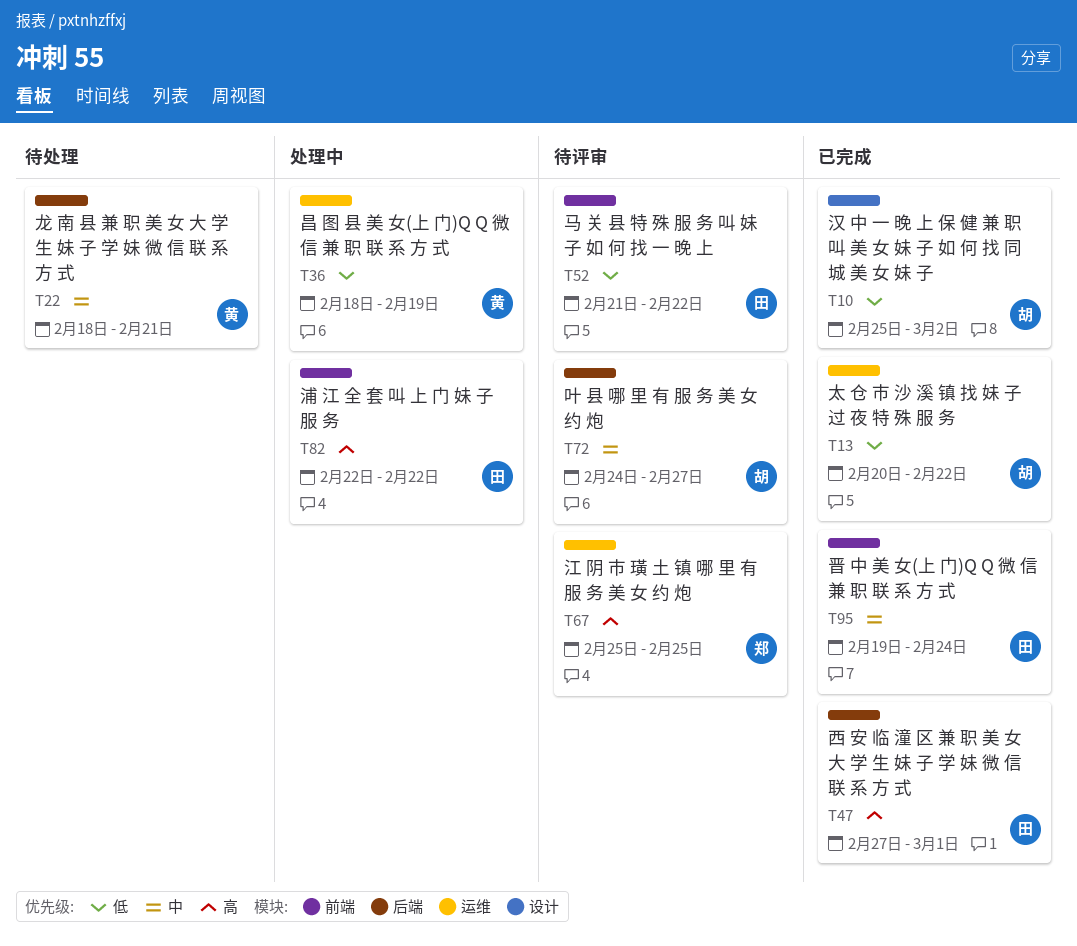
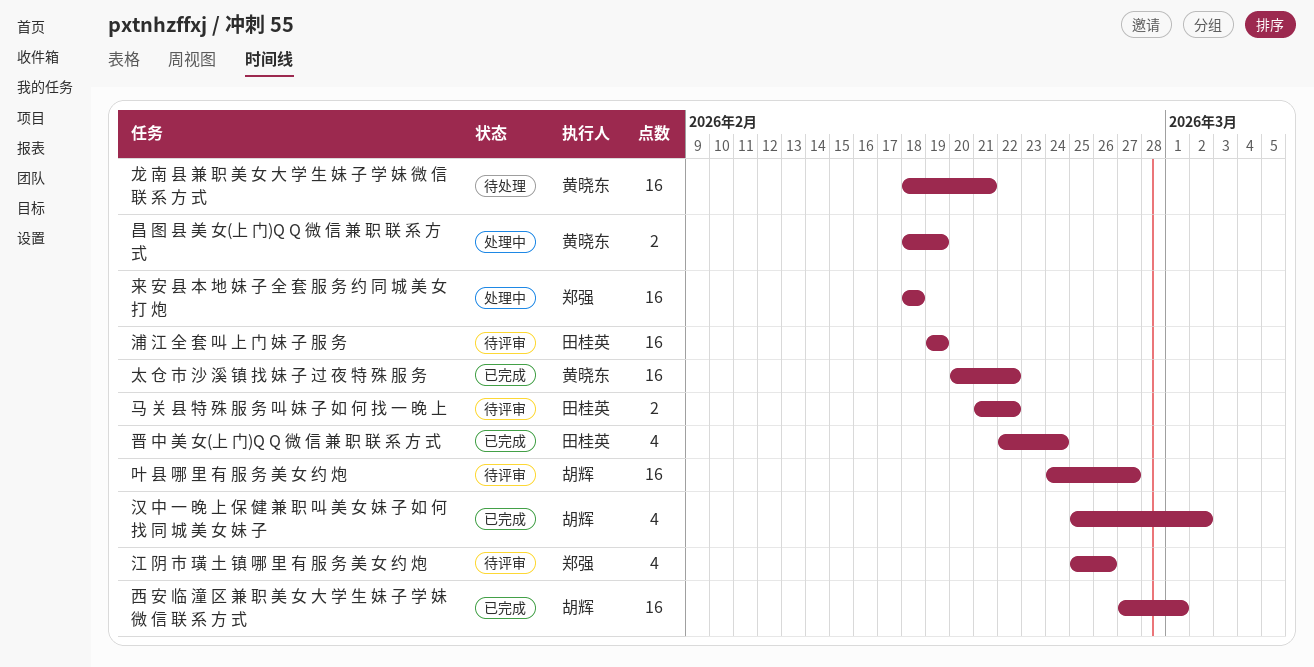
太 仓 市 沙 溪 镇 找 妹 子 过 夜 特 殊 服 务, owner: 胡辉 -> 黄晓东
晋 中 美 女(上 门)Q Q 微 信 兼 职 联 系 方 式, start: Feb 19 -> Feb 22
来 安 县 本 地 妹 子 全 套 服 务 约 同 城 美 女 打 炮: none -> present
江 阴 市 璜 土 镇 哪 里 有 服 务 美 女 约 炮, due: Feb 25 -> Feb 26
浦 江 全 套 叫 上 门 妹 子 服 务, status: 处理中 -> 待评审
浦 江 全 套 叫 上 门 妹 子 服 务, start: Feb 22 -> Feb 19
浦 江 全 套 叫 上 门 妹 子 服 务, due: Feb 22 -> Feb 19
西 安 临 潼 区 兼 职 美 女 大 学 生 妹 子 学 妹 微 信 联 系 方 式, owner: 田桂英 -> 胡辉

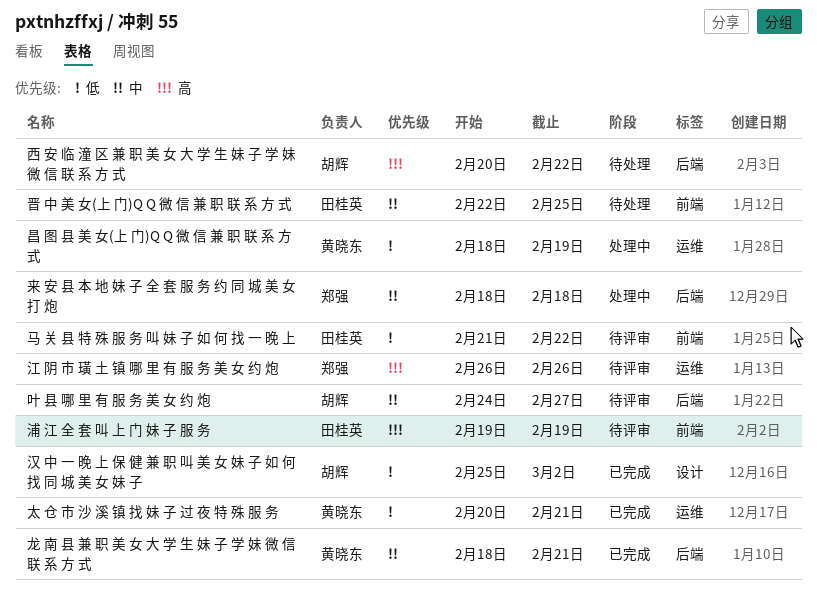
太 仓 市 沙 溪 镇 找 妹 子 过 夜 特 殊 服 务, due: Feb 22 -> Feb 21
晋 中 美 女(上 门)Q Q 微 信 兼 职 联 系 方 式, status: 已完成 -> 待处理
晋 中 美 女(上 门)Q Q 微 信 兼 职 联 系 方 式, due: Feb 24 -> Feb 25
江 阴 市 璜 土 镇 哪 里 有 服 务 美 女 约 炮, start: Feb 25 -> Feb 26
西 安 临 潼 区 兼 职 美 女 大 学 生 妹 子 学 妹 微 信 联 系 方 式, status: 已完成 -> 待处理
西 安 临 潼 区 兼 职 美 女 大 学 生 妹 子 学 妹 微 信 联 系 方 式, start: Feb 27 -> Feb 20
西 安 临 潼 区 兼 职 美 女 大 学 生 妹 子 学 妹 微 信 联 系 方 式, due: Mar 1 -> Feb 22
龙 南 县 兼 职 美 女 大 学 生 妹 子 学 妹 微 信 联 系 方 式, status: 待处理 -> 已完成

